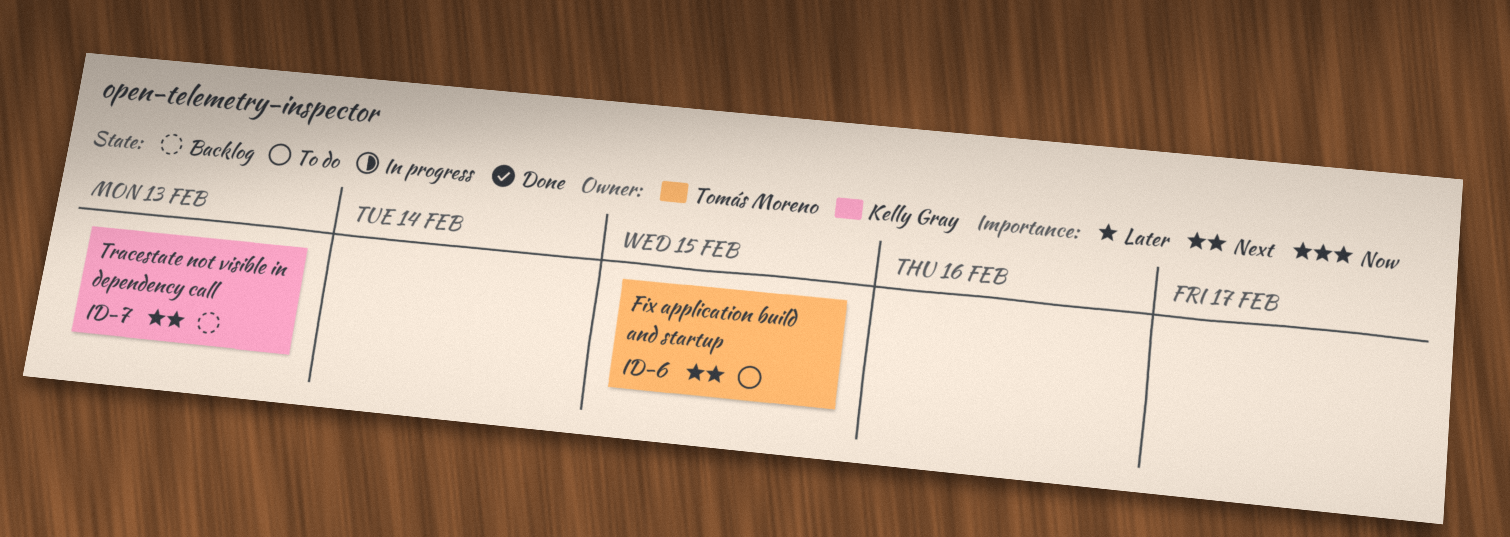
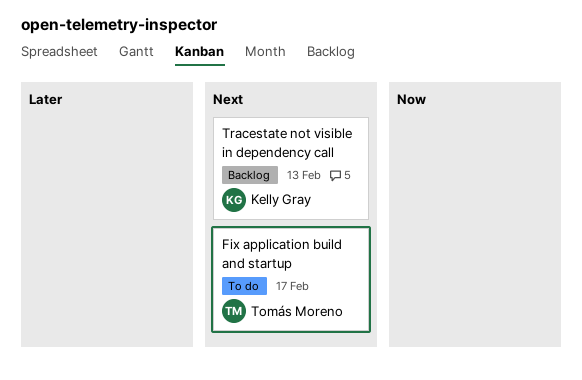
Fix application build and startup, due: Feb 15 -> Feb 17

